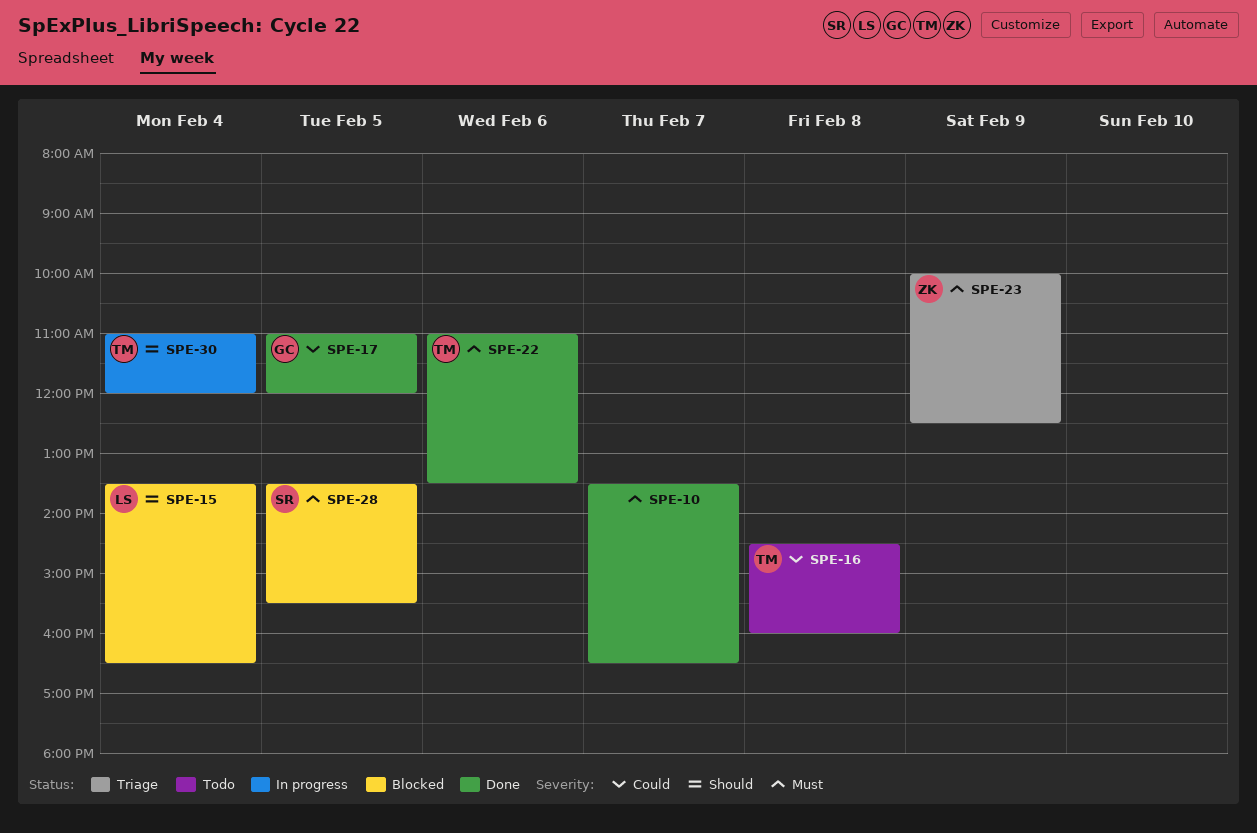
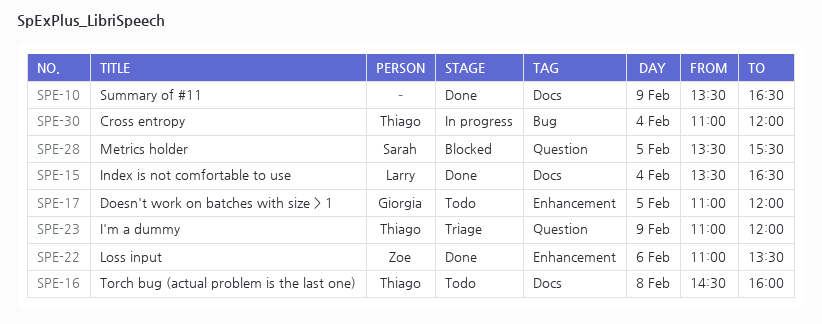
SPE-10, day: Feb 7 -> Feb 9
SPE-15, status: Blocked -> Done
SPE-17, status: Done -> Todo
SPE-22, owner: Thiago -> Zoe
SPE-23, owner: Zoe -> Thiago
SPE-23, begins: 10:00 -> 11:00
SPE-23, ends: 12:30 -> 12:00

